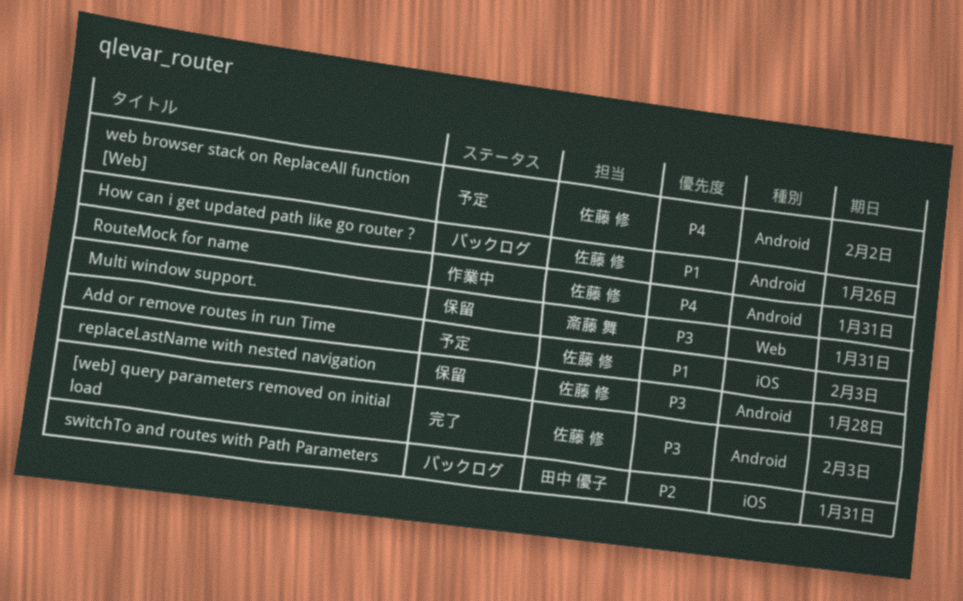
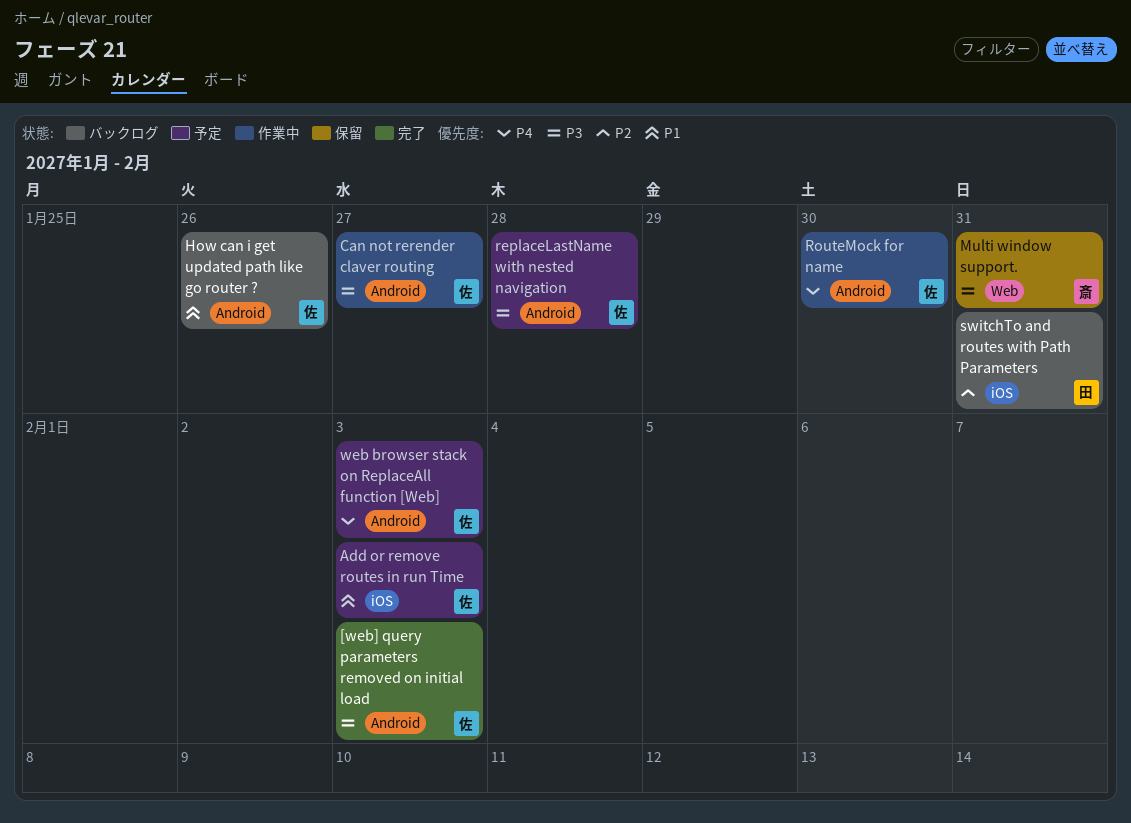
Can not rerender claver routing: none -> present
replaceLastName with nested navigation, status: 保留 -> 予定
RouteMock for name, due: Jan 31 -> Jan 30
web browser stack on ReplaceAll function [Web], due: Feb 2 -> Feb 3

